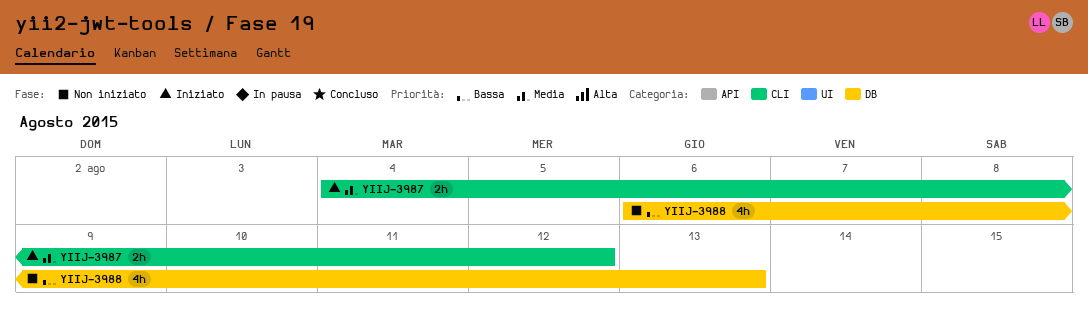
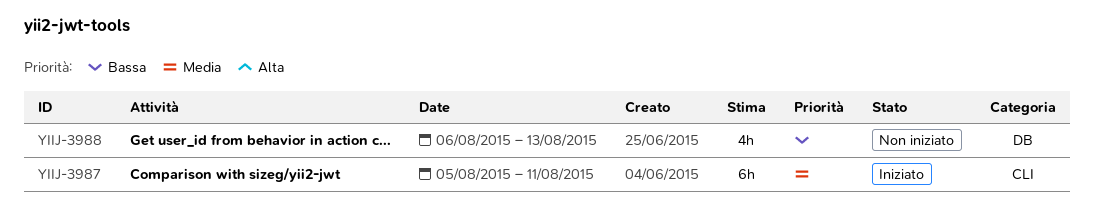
YIIJ-3987, estimate: 2h -> 6h
YIIJ-3987, start: Aug 4 -> Aug 5
YIIJ-3987, due: Aug 12 -> Aug 11

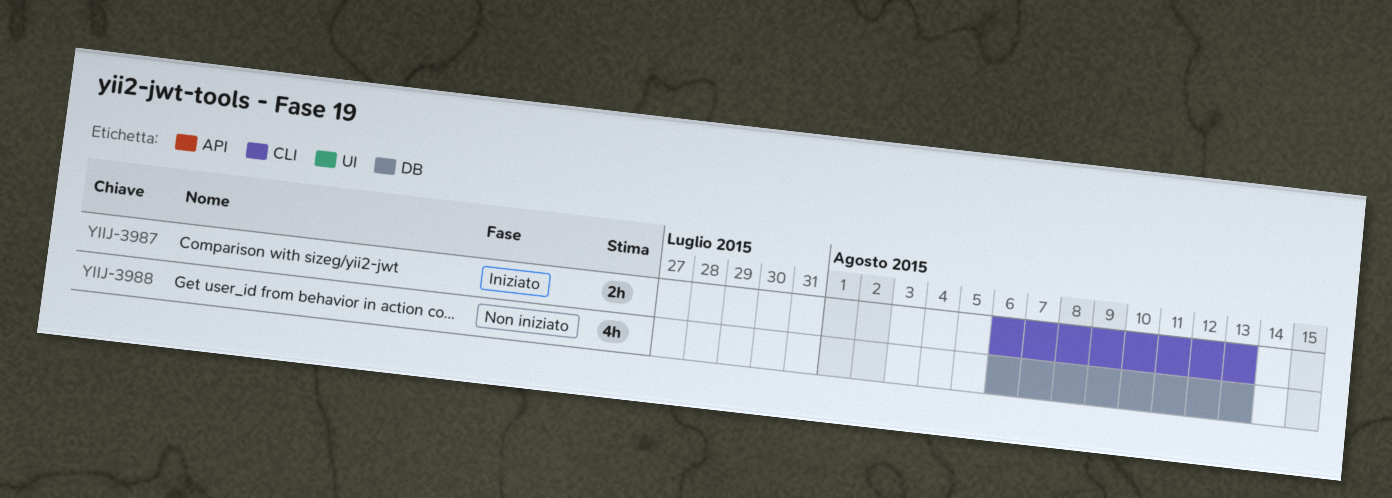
YIIJ-3987, estimate: 6h -> 2h
YIIJ-3987, start: Aug 5 -> Aug 6
YIIJ-3987, due: Aug 11 -> Aug 13

